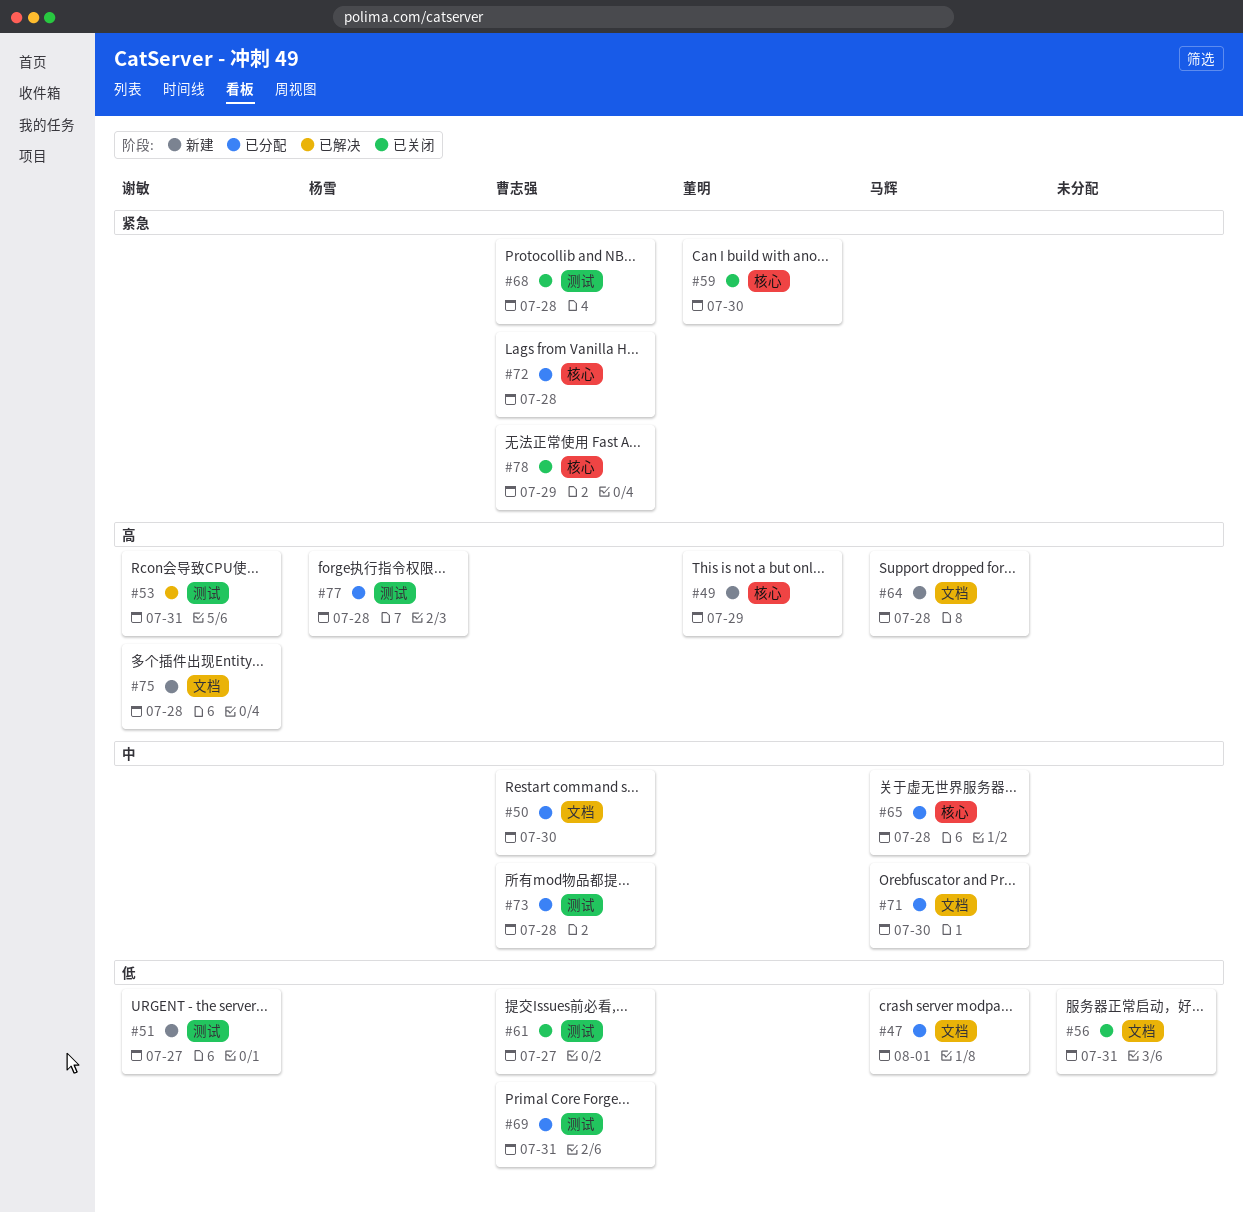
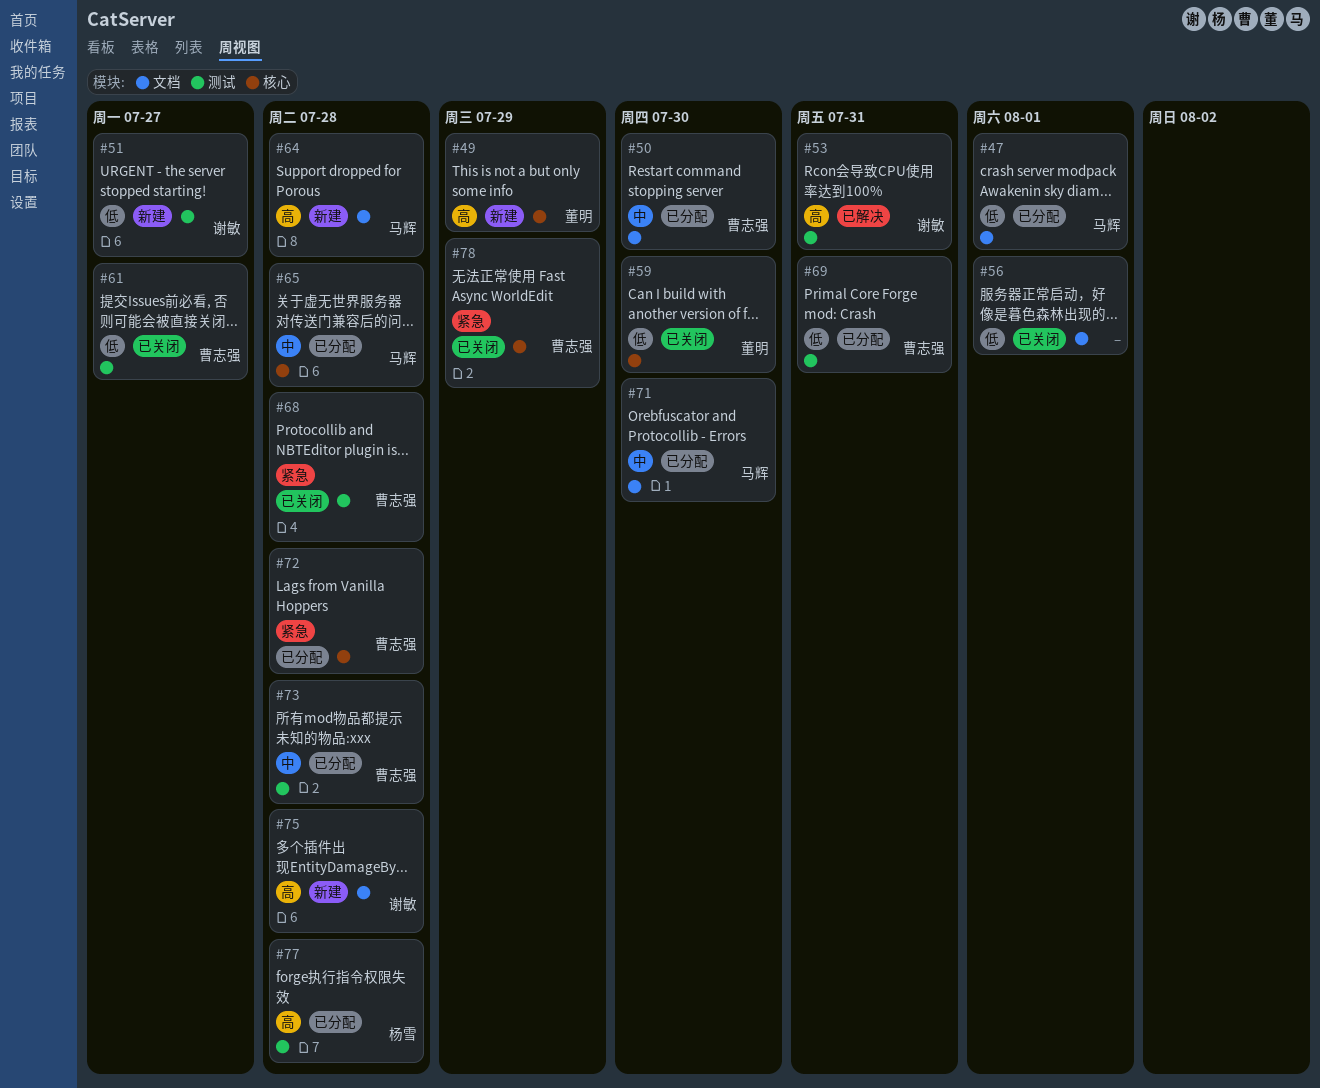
#56, due: Jul 31 -> Aug 1
#59, priority: 紧急 -> 低

